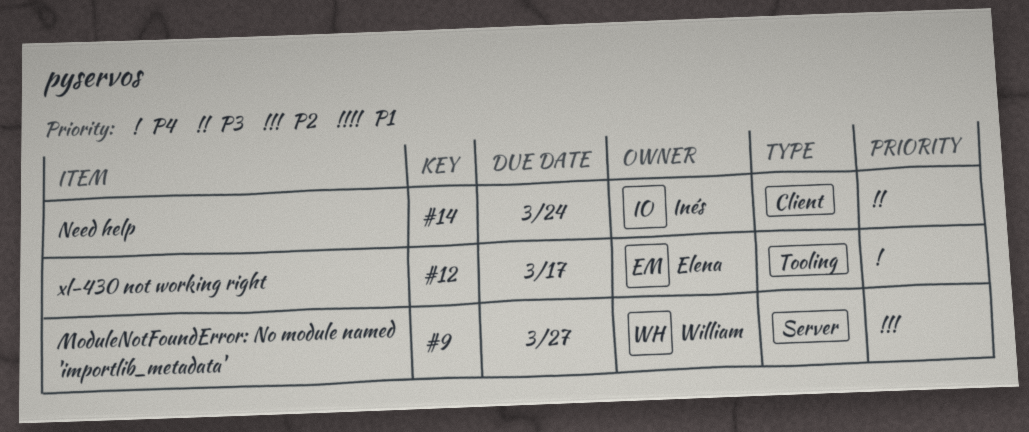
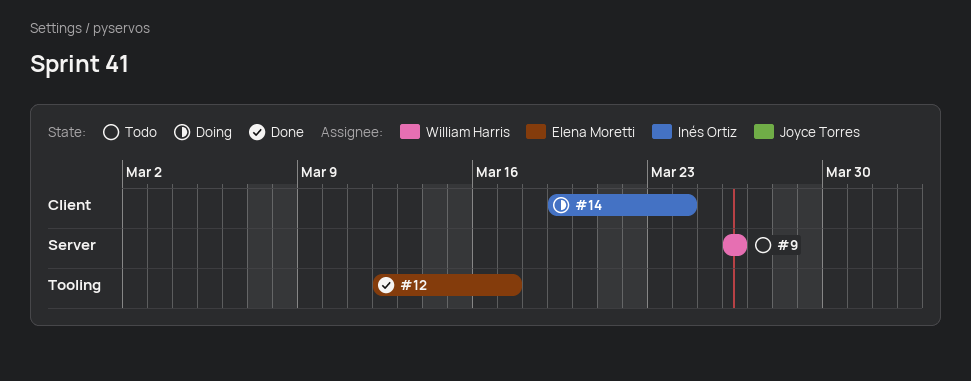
#9, due: Mar 27 -> Mar 26

